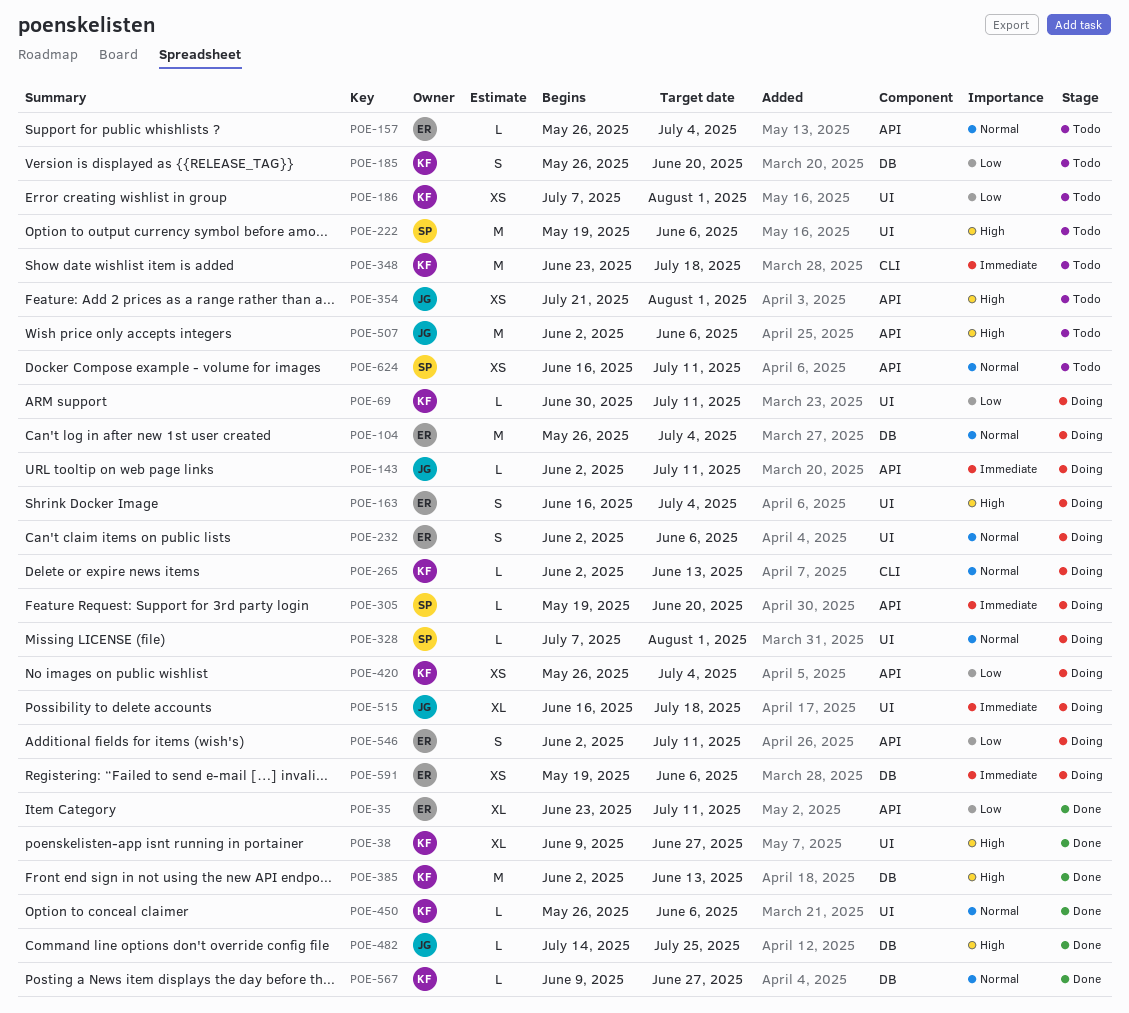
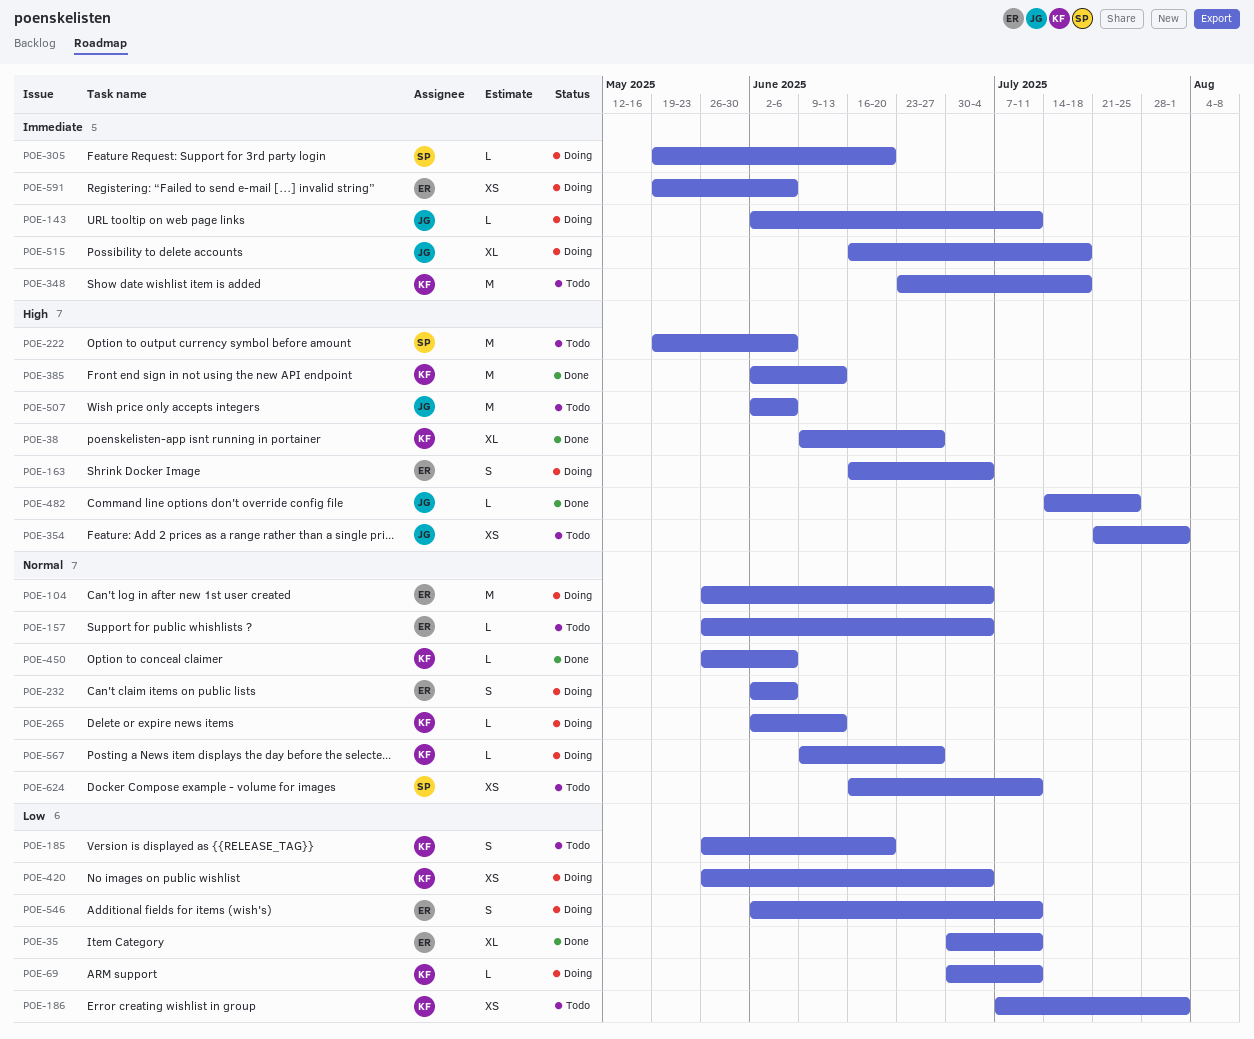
POE-35, start: Jun 23 -> Jun 30
POE-328: present -> none
POE-567, status: Done -> Doing

